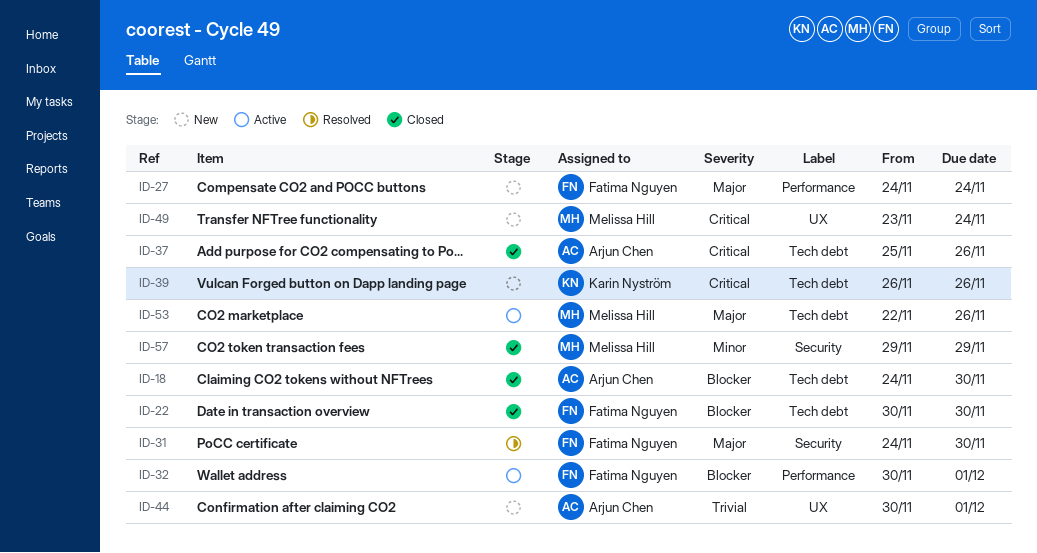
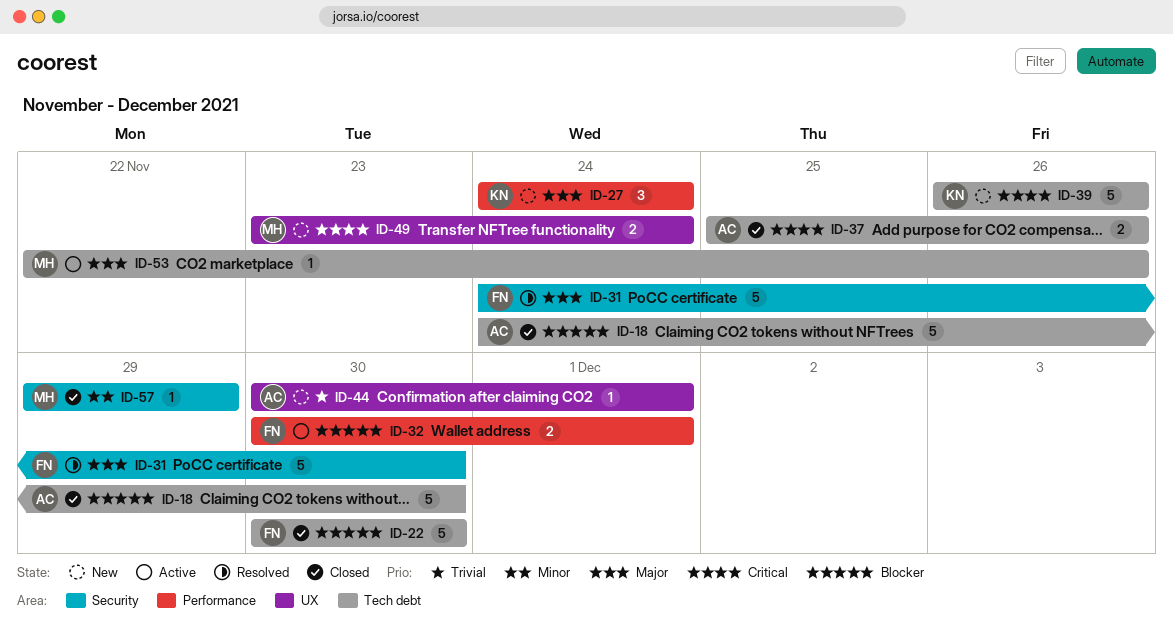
ID-27, owner: Fatima Nguyen -> Karin Nyström

